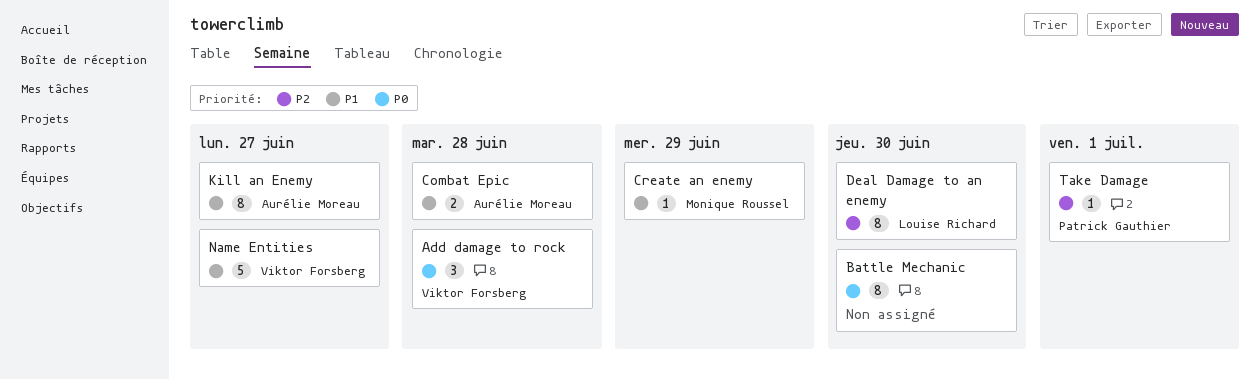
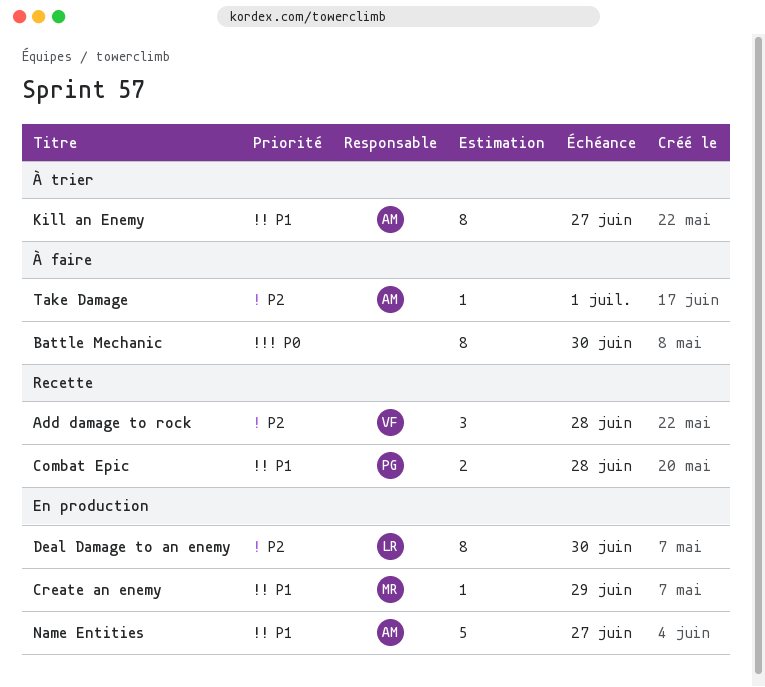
Add damage to rock, priority: P0 -> P2
Combat Epic, owner: Aurélie Moreau -> Patrick Gauthier
Name Entities, owner: Viktor Forsberg -> Aurélie Moreau
Take Damage, owner: Patrick Gauthier -> Aurélie Moreau

